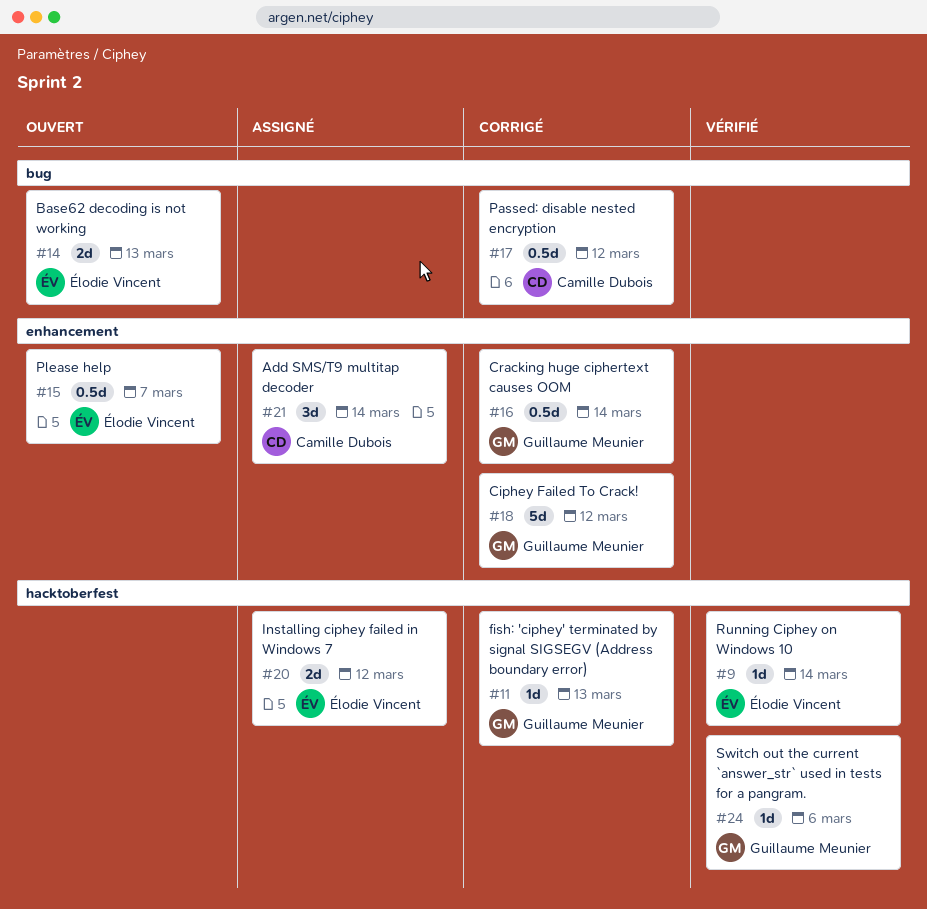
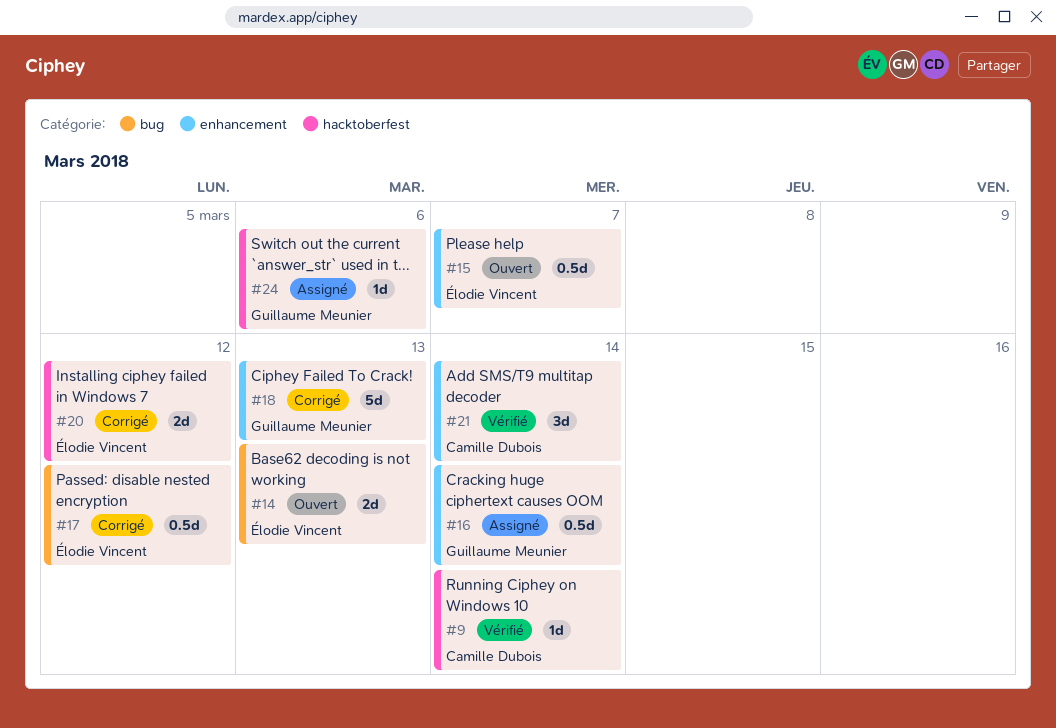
#9, owner: Élodie Vincent -> Camille Dubois
#11: present -> none
#16, status: Corrigé -> Assigné
#17, owner: Camille Dubois -> Élodie Vincent
#18, due: Mar 12 -> Mar 13
#20, status: Assigné -> Corrigé
#21, status: Assigné -> Vérifié
#24, status: Vérifié -> Assigné

